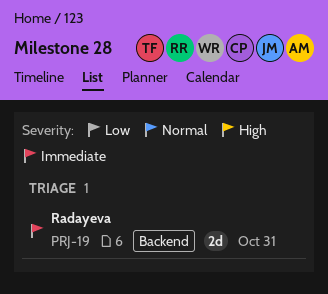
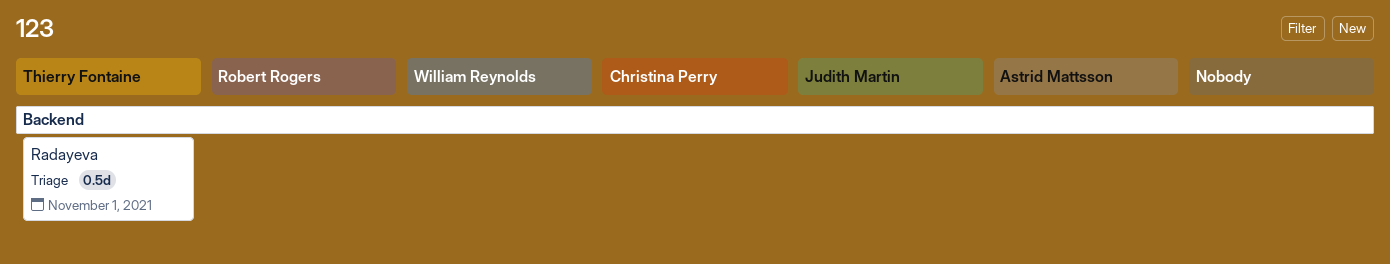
Radayeva, estimate: 2d -> 0.5d
Radayeva, due: Oct 31 -> Nov 1

